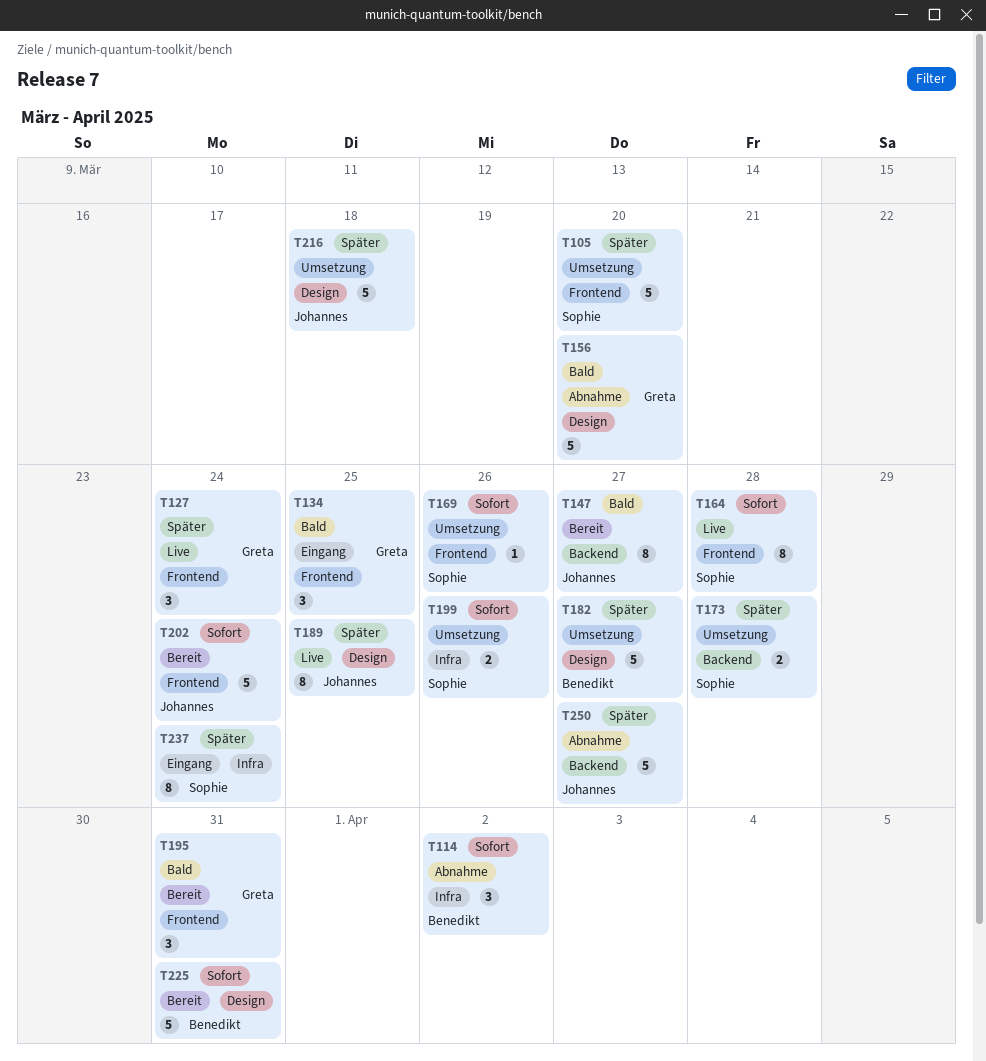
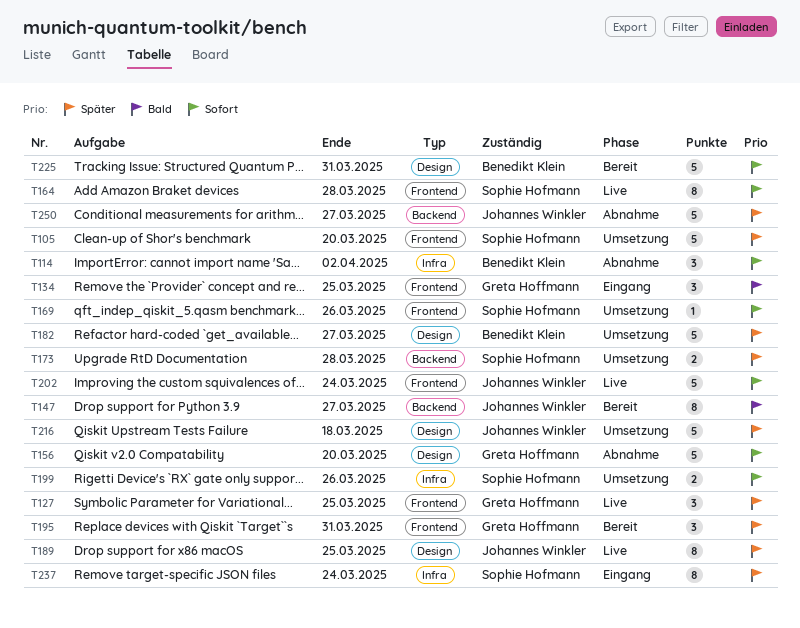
T127, due: Mar 24 -> Mar 25
T156, priority: Bald -> Sofort
T195, priority: Bald -> Später
T202, status: Bereit -> Live

